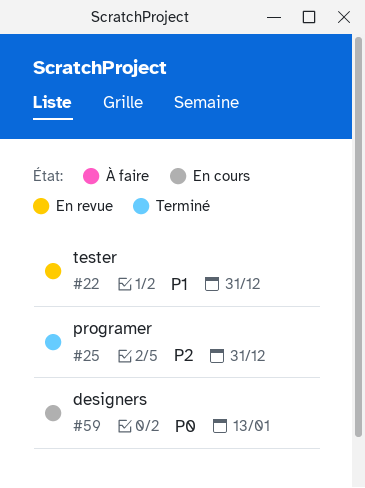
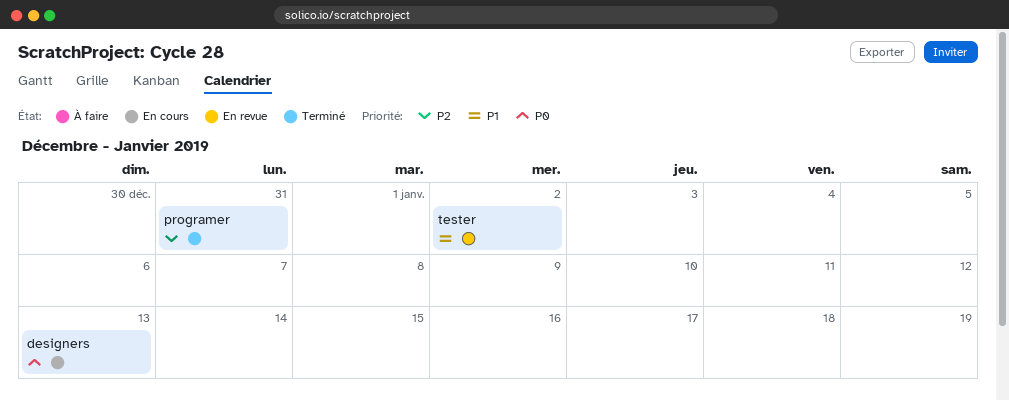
tester, due: Dec 31 -> Jan 2

